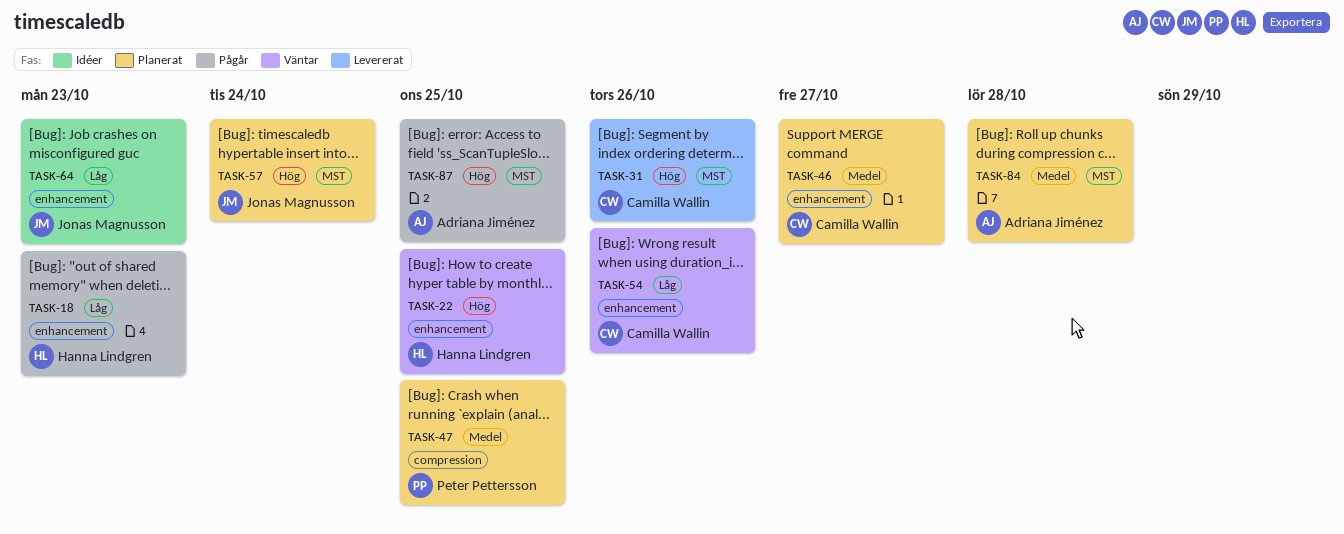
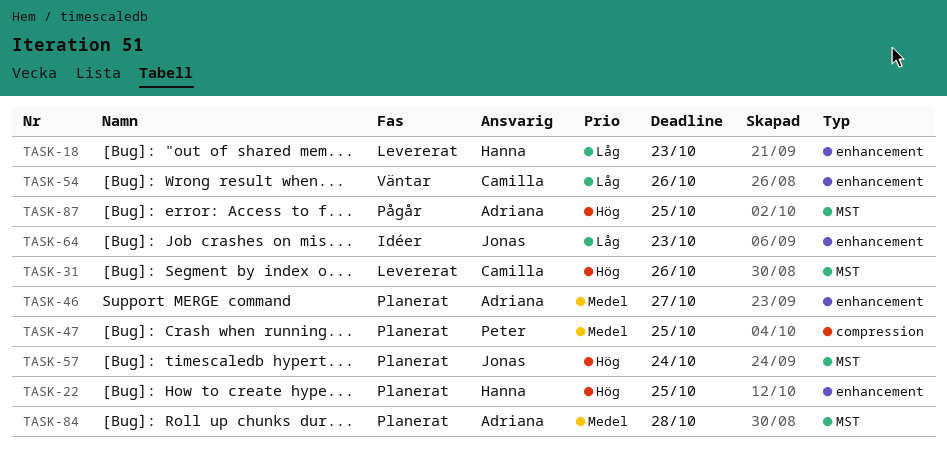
TASK-18, status: Pågår -> Levererat
TASK-22, status: Väntar -> Planerat
TASK-46, owner: Camilla Wallin -> Adriana Jiménez

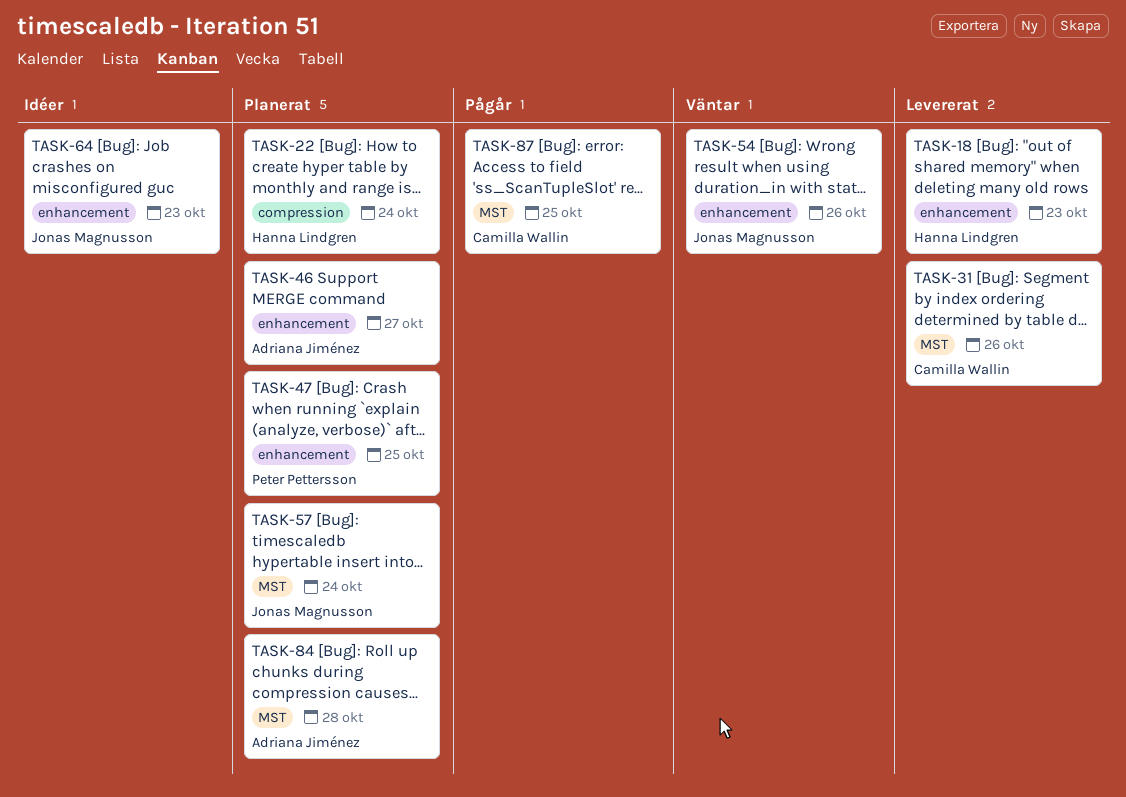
TASK-22, label: enhancement -> compression
TASK-22, due: Oct 25 -> Oct 24
TASK-47, label: compression -> enhancement
TASK-54, owner: Camilla Wallin -> Jonas Magnusson
TASK-87, owner: Adriana Jiménez -> Camilla Wallin

